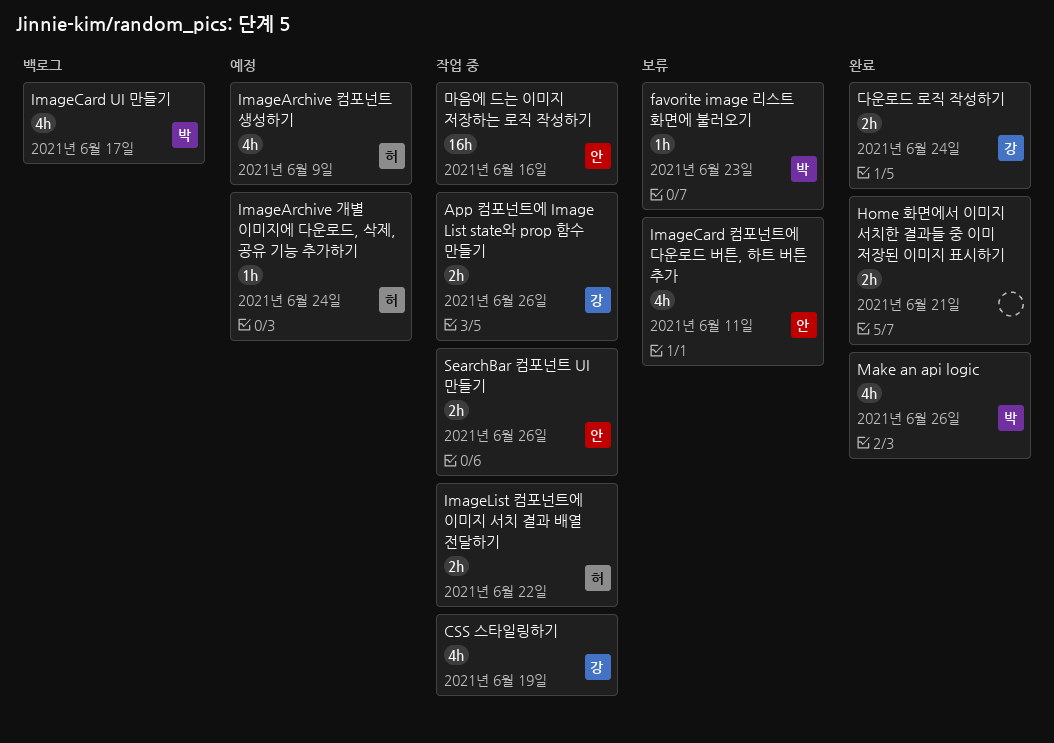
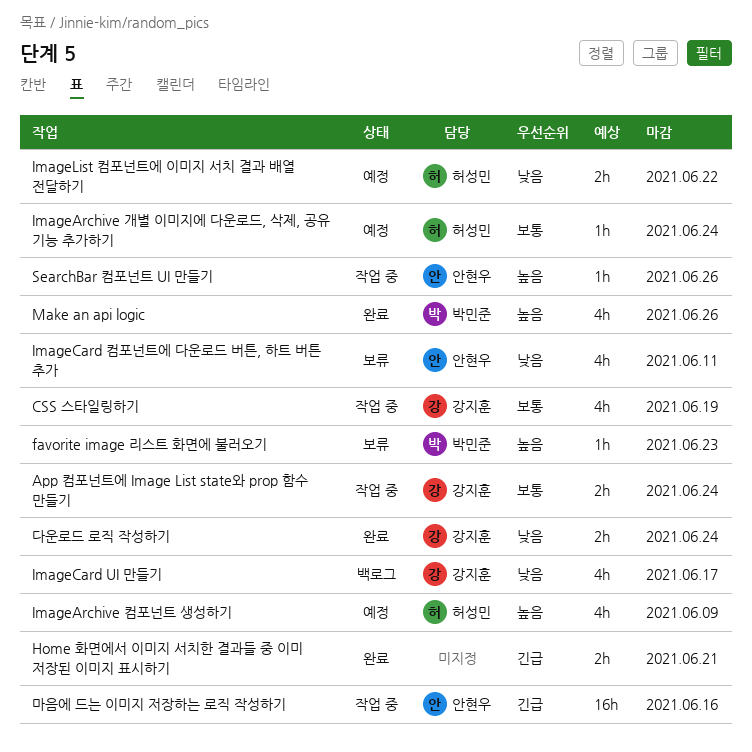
App 컴포넌트에 Image List state와 prop 함수 만들기, due: Jun 26 -> Jun 24
ImageCard UI 만들기, owner: 박민준 -> 강지훈
ImageList 컴포넌트에 이미지 서치 결과 배열 전달하기, status: 작업 중 -> 예정
SearchBar 컴포넌트 UI 만들기, estimate: 2h -> 1h

